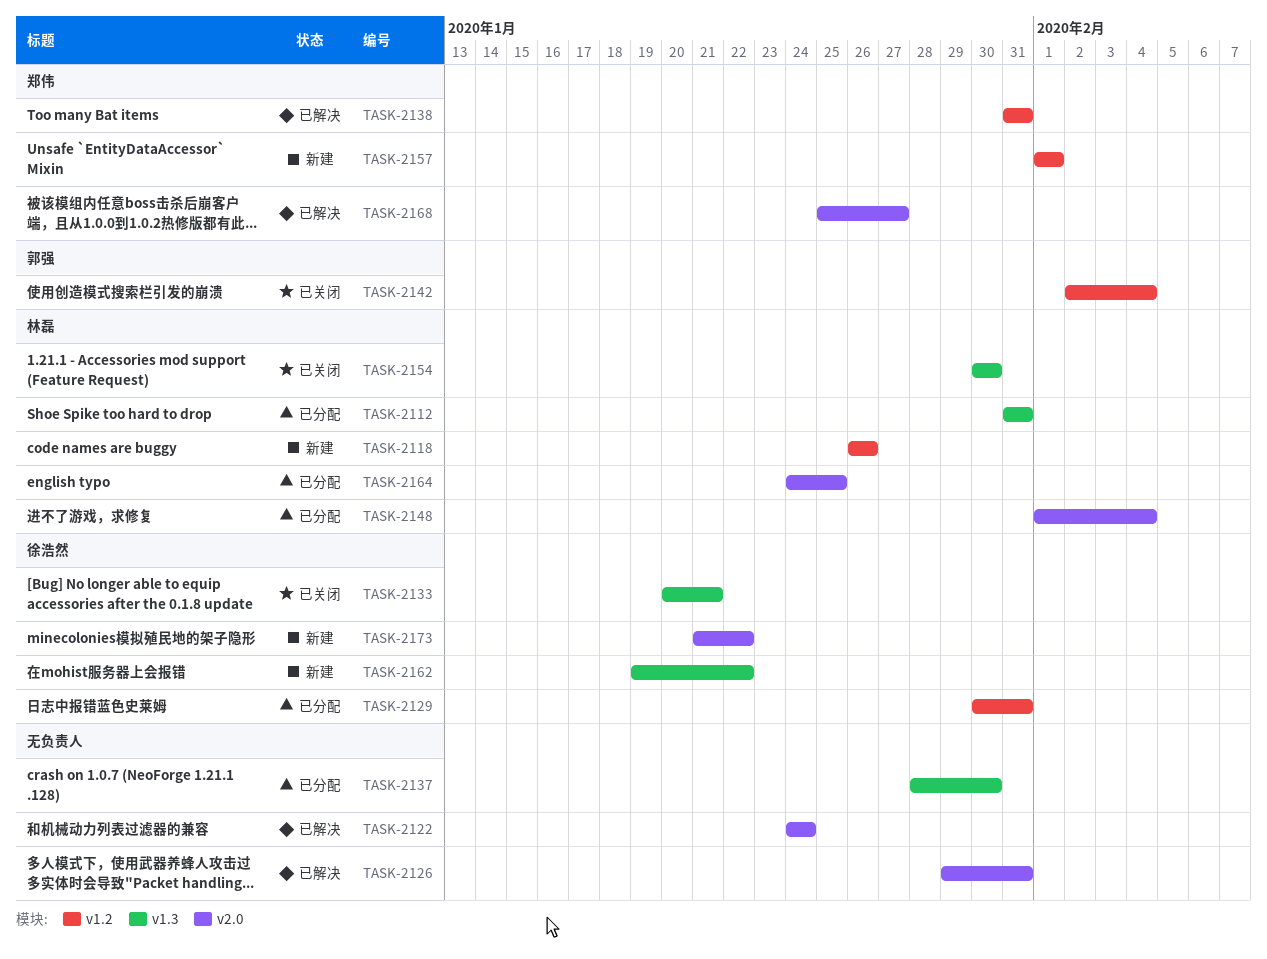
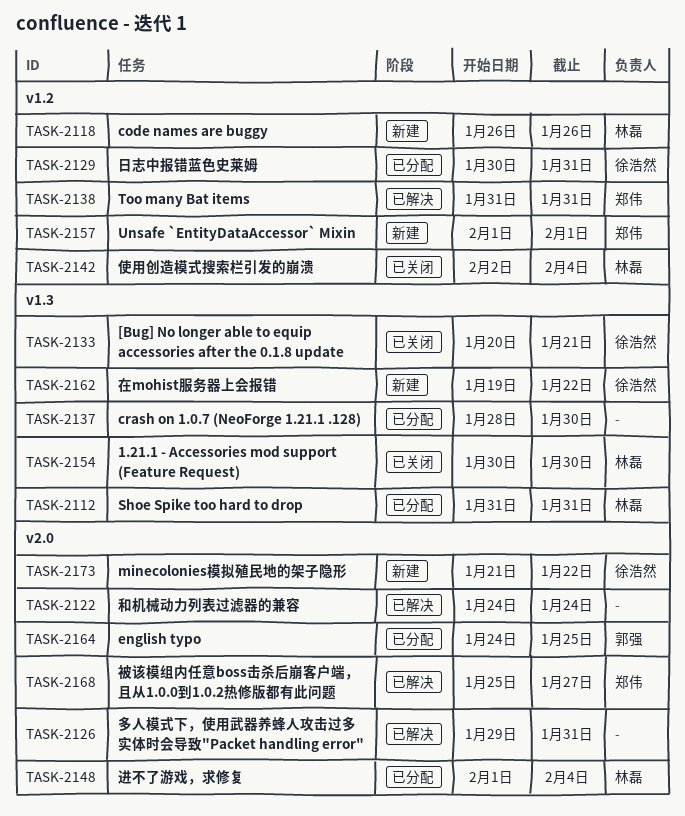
TASK-2142, owner: 郭强 -> 林磊
TASK-2164, owner: 林磊 -> 郭强

